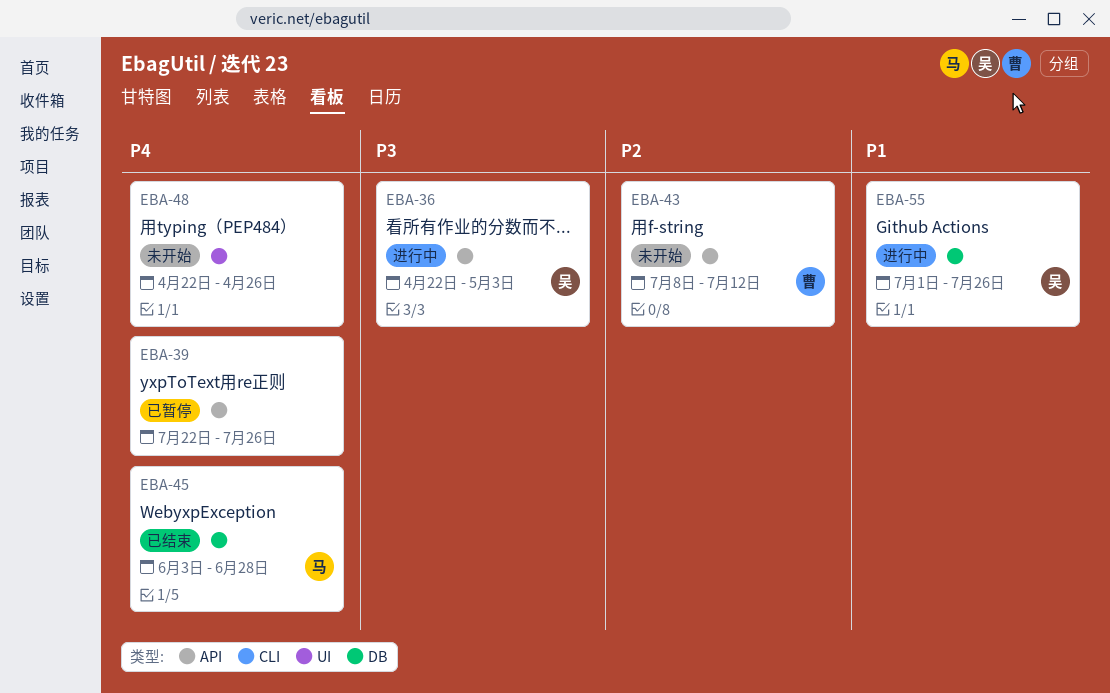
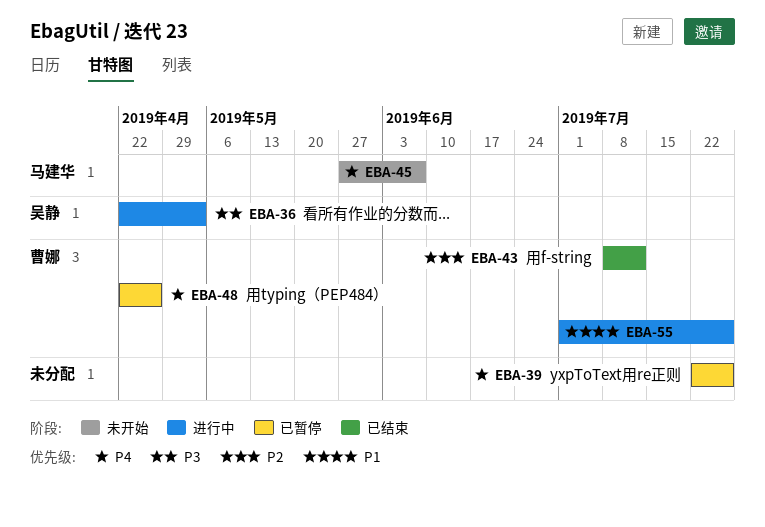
EBA-43, status: 未开始 -> 已结束
EBA-45, status: 已结束 -> 未开始
EBA-45, start: Jun 3 -> May 27
EBA-45, due: Jun 28 -> Jun 7
EBA-48, status: 未开始 -> 已暂停
EBA-48, owner: none -> 曹娜
EBA-55, owner: 吴静 -> 曹娜

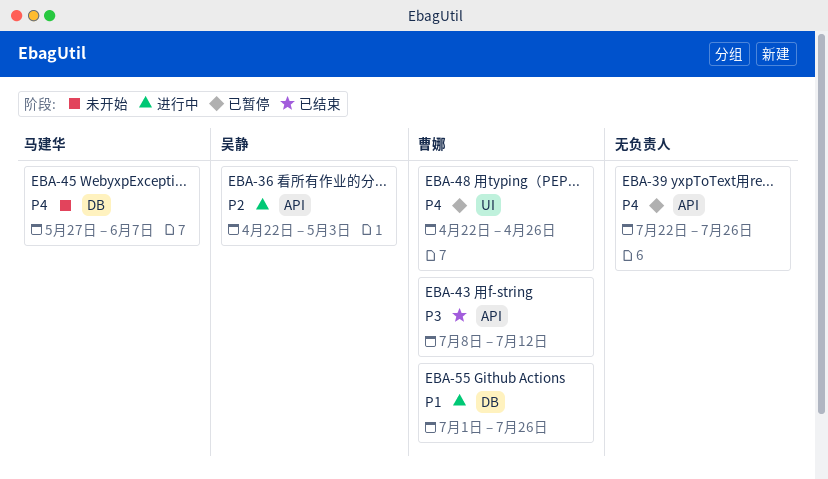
EBA-36, priority: P3 -> P2
EBA-43, priority: P2 -> P3

